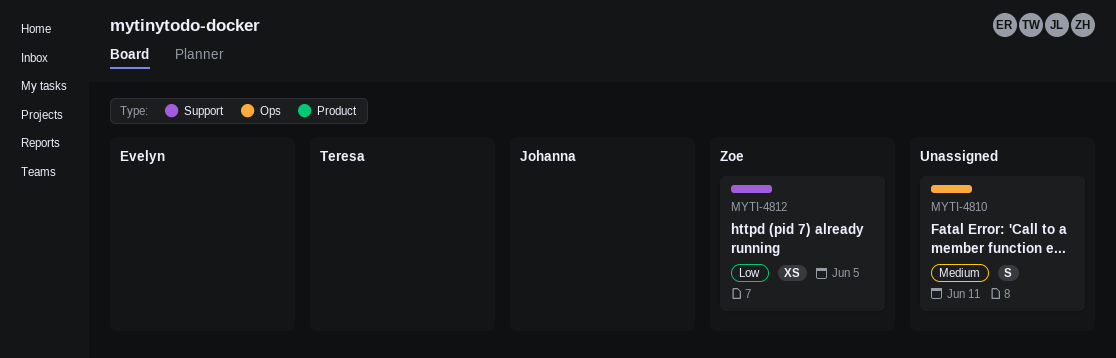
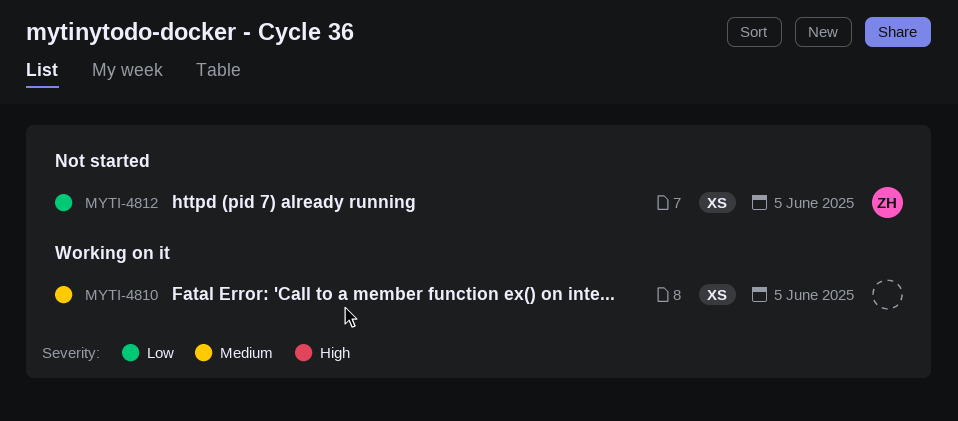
MYTI-4810, estimate: S -> XS
MYTI-4810, due: Jun 11 -> Jun 5

